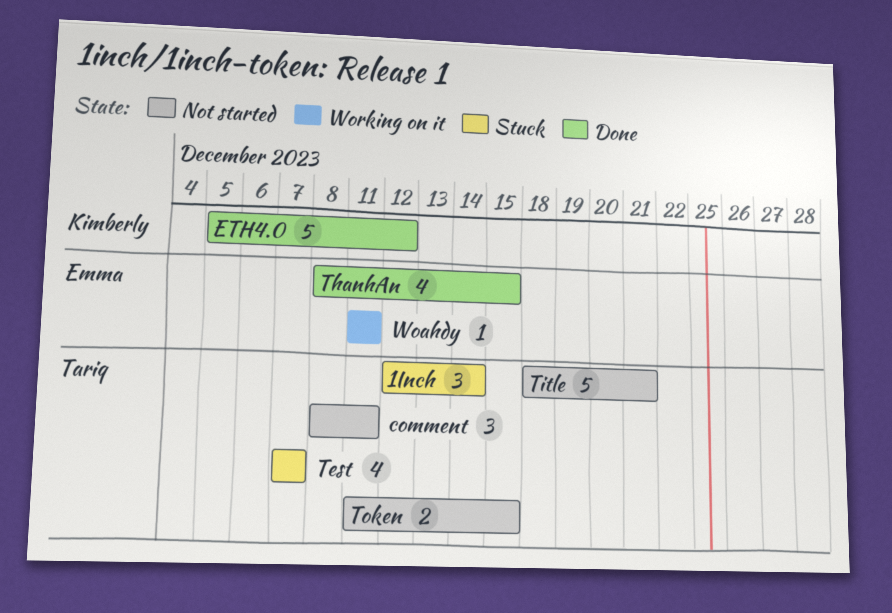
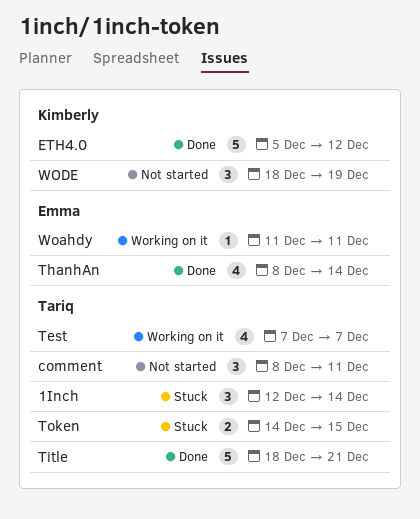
Test, status: Stuck -> Working on it
ThanhAn, due: Dec 15 -> Dec 14
Title, status: Not started -> Done
Token, status: Not started -> Stuck
Token, start: Dec 11 -> Dec 14
WODE: none -> present

